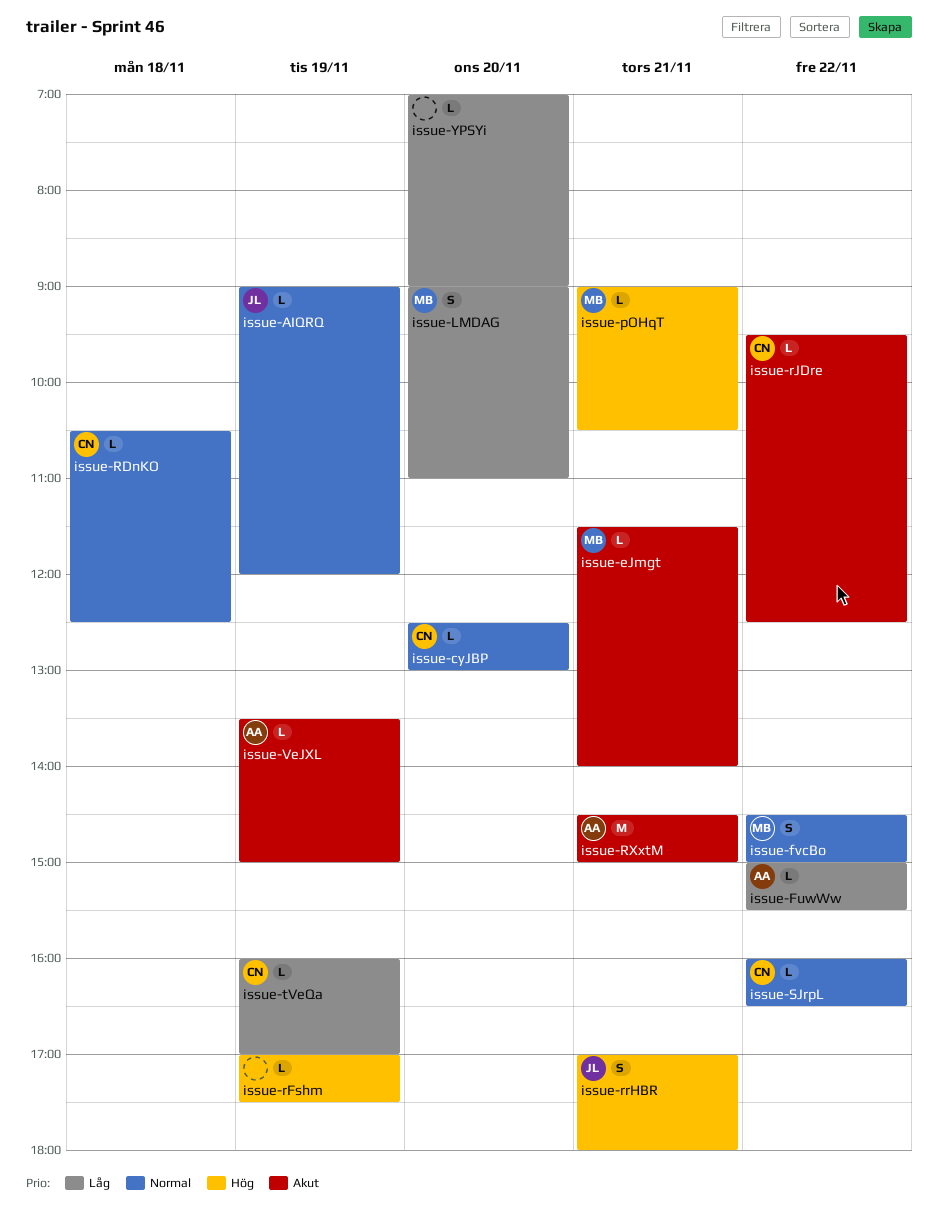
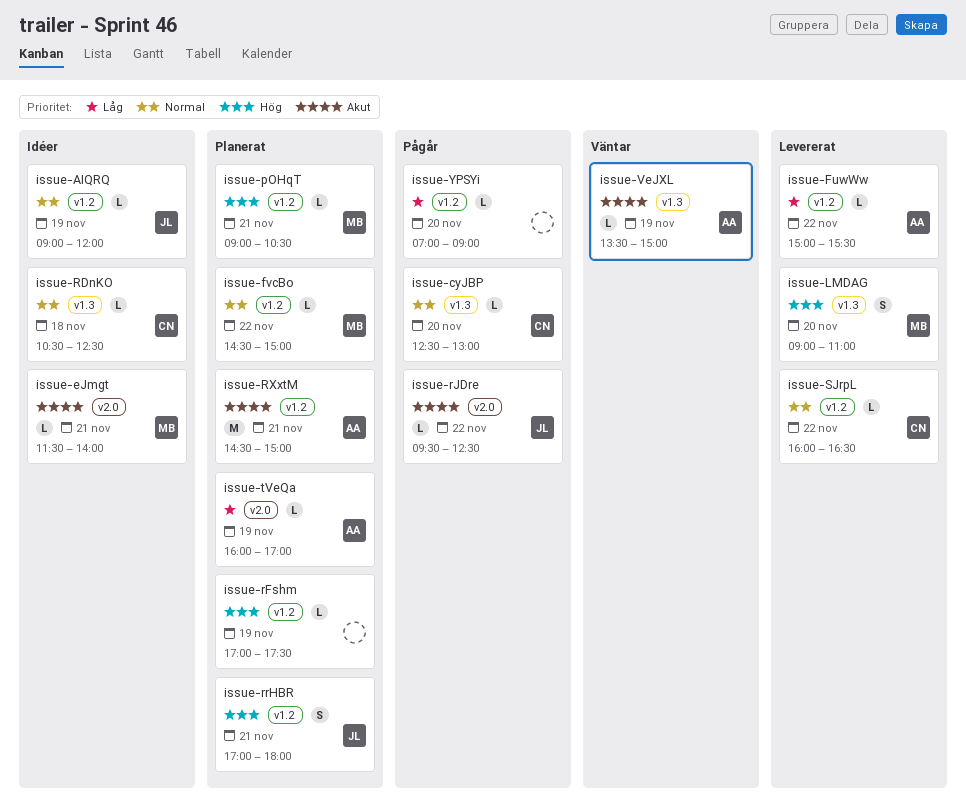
issue-fvcBo, estimate: S -> L
issue-LMDAG, priority: Låg -> Hög
issue-rJDre, owner: CN -> JL
issue-tVeQa, owner: CN -> AA

